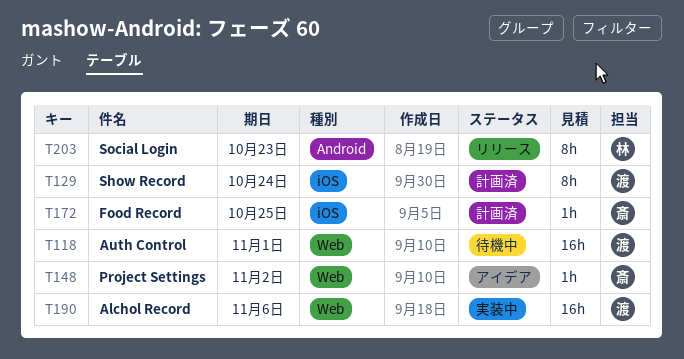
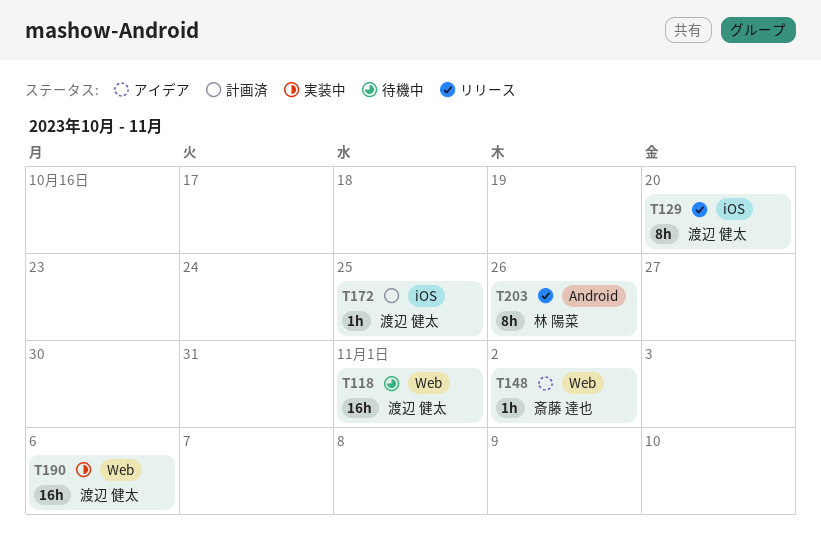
T129, status: 計画済 -> リリース
T129, due: Oct 24 -> Oct 20
T172, owner: 斎藤 達也 -> 渡辺 健太
T203, due: Oct 23 -> Oct 26

